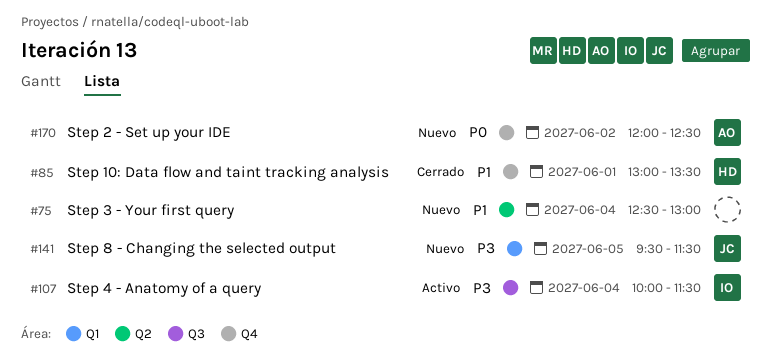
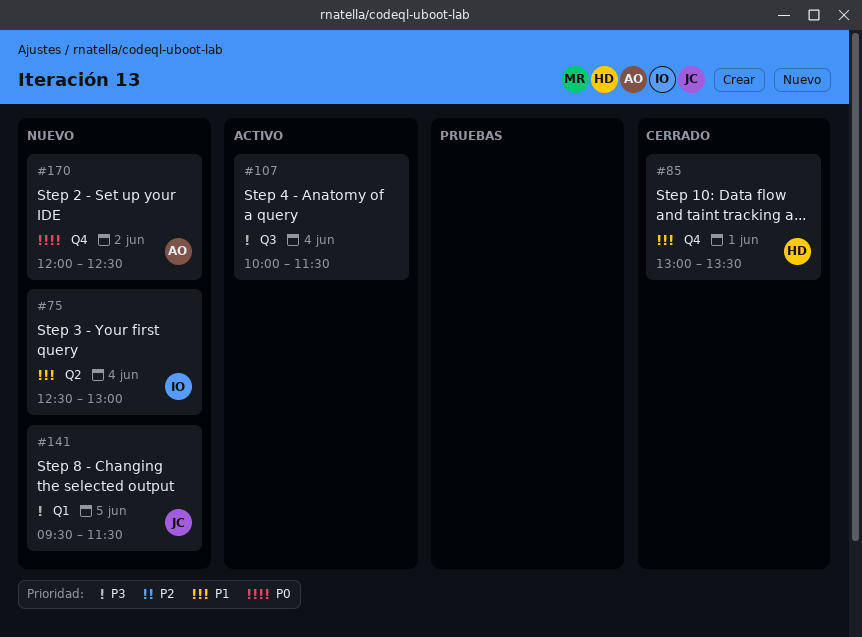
#75, owner: none -> IO
#107, owner: IO -> none

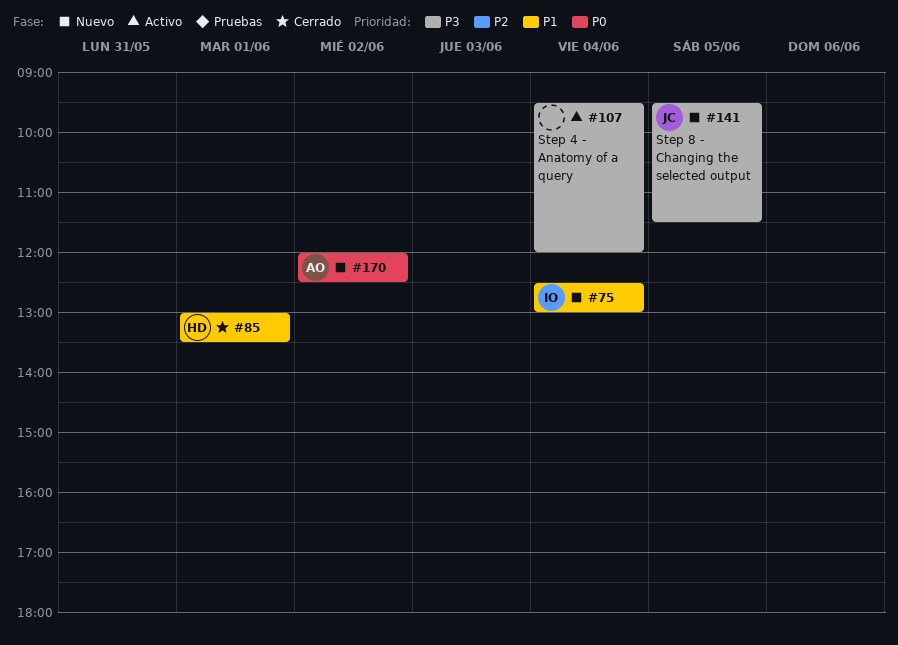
#107, begins: 10:00 -> 09:30
#107, ends: 11:30 -> 12:00

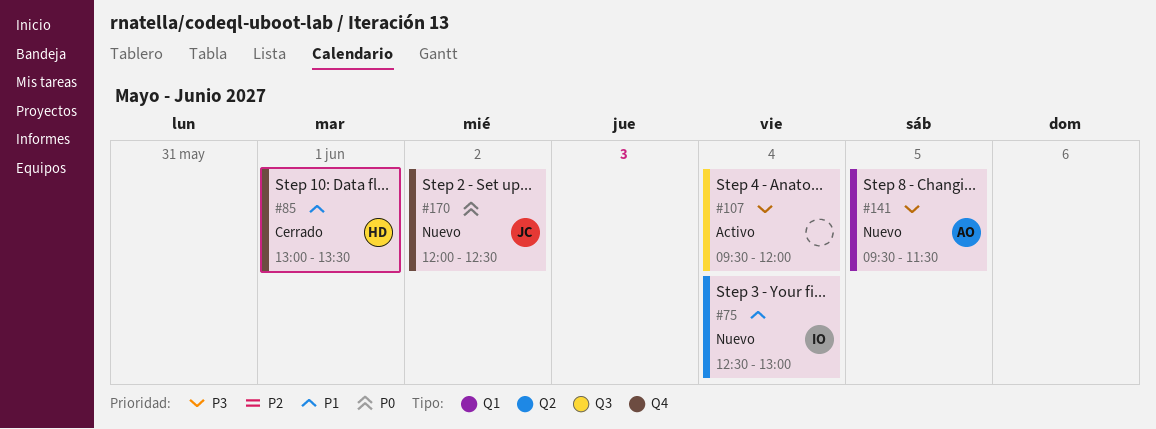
#141, owner: JC -> AO
#170, owner: AO -> JC

